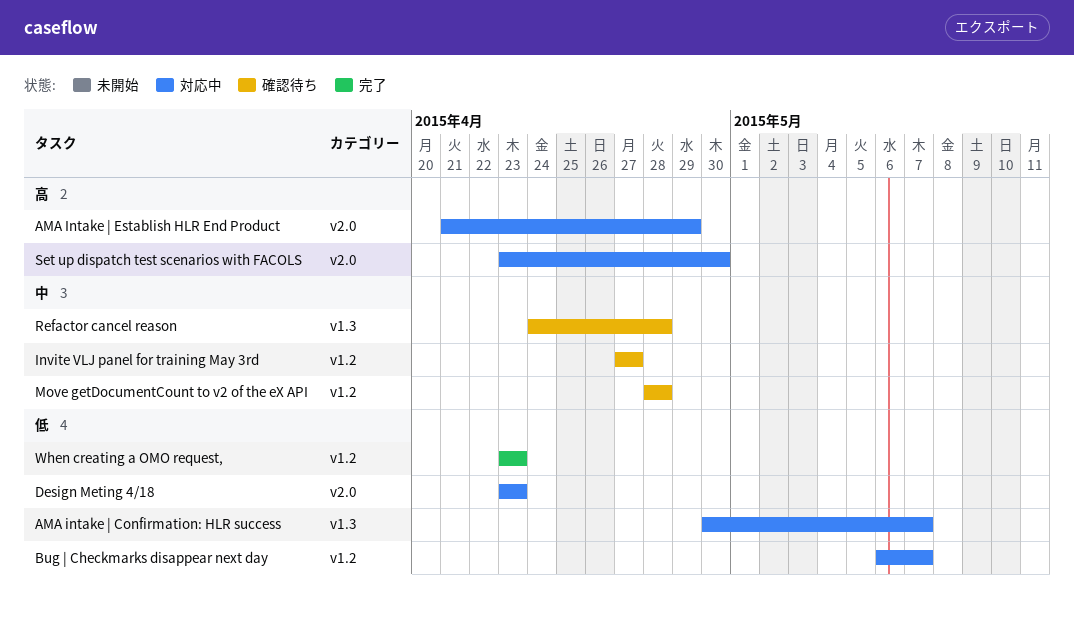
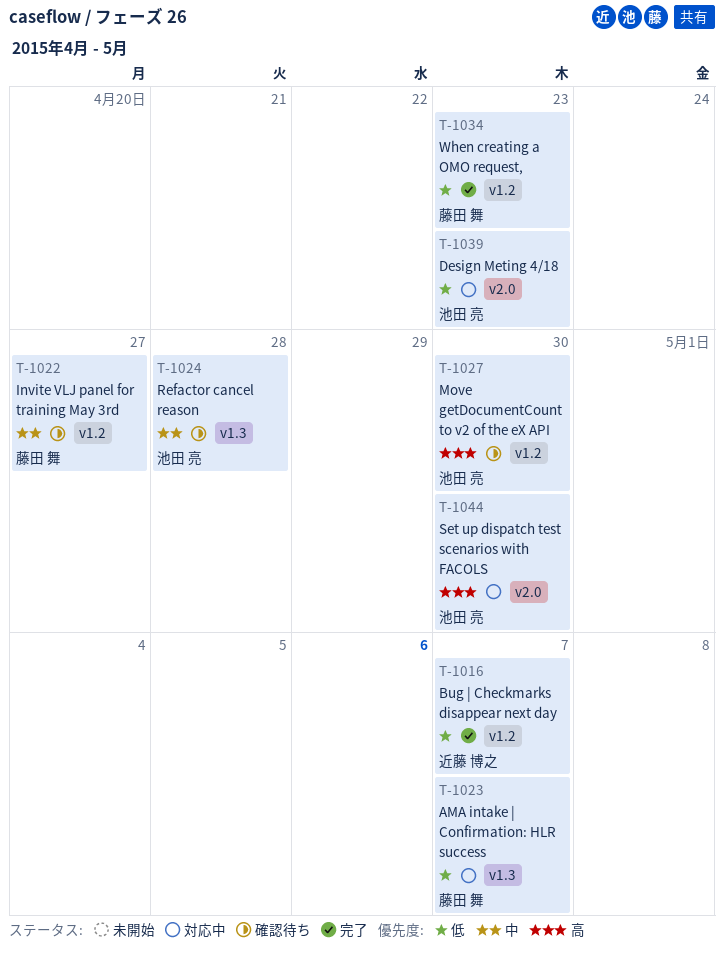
AMA Intake | Establish HLR End Product: present -> none
Bug | Checkmarks disappear next day, status: 対応中 -> 完了
Move getDocumentCount to v2 of the eX API, priority: 中 -> 高
Move getDocumentCount to v2 of the eX API, due: Apr 28 -> Apr 30

